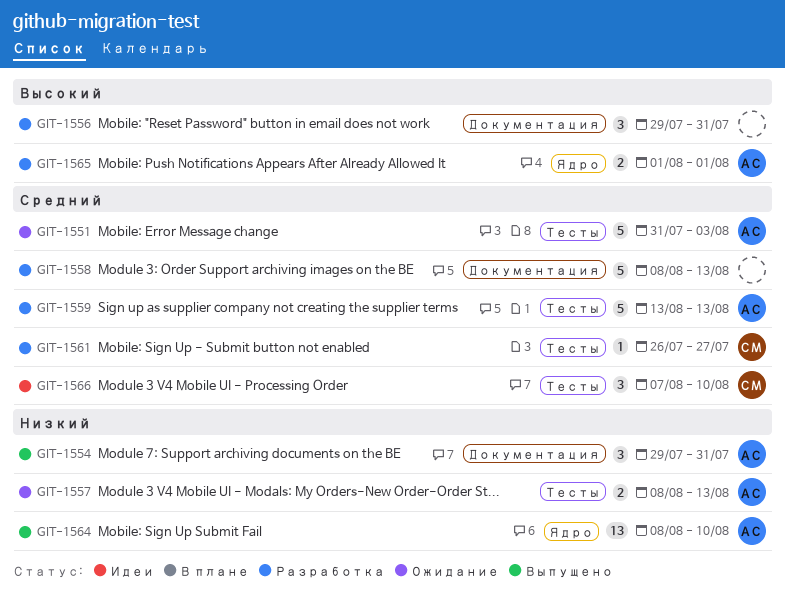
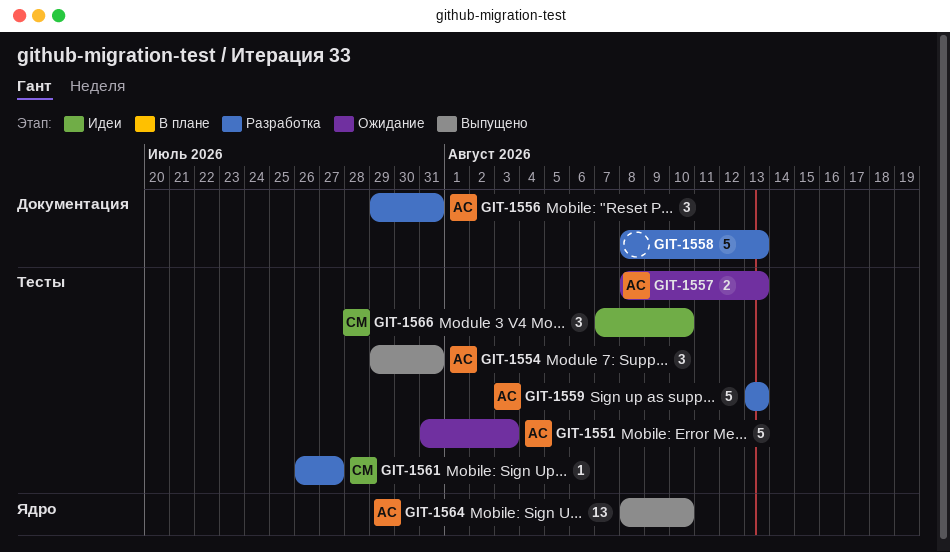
GIT-1554, label: Документация -> Тесты
GIT-1556, owner: none -> АС
GIT-1565: present -> none

